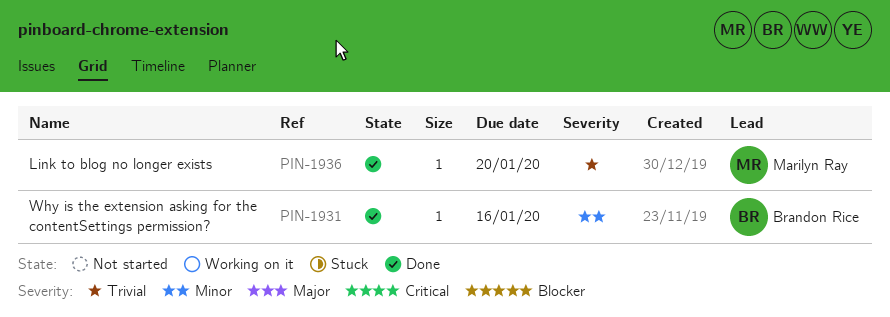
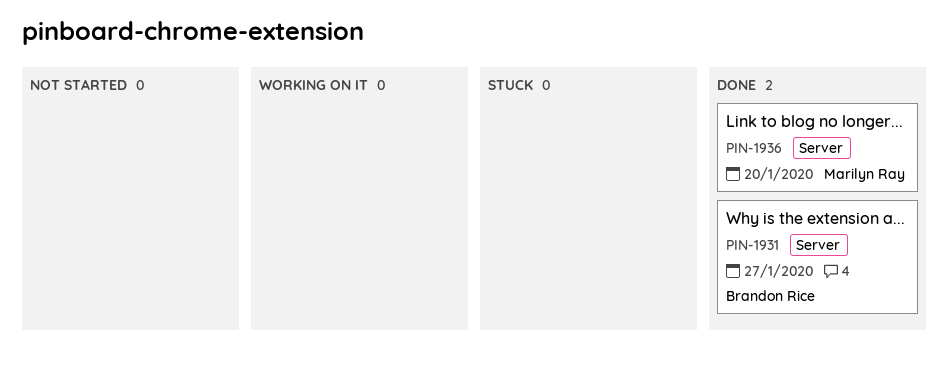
PIN-1931, due: Jan 16 -> Jan 27

